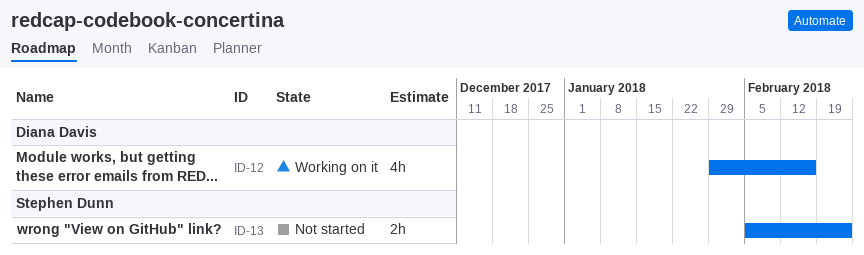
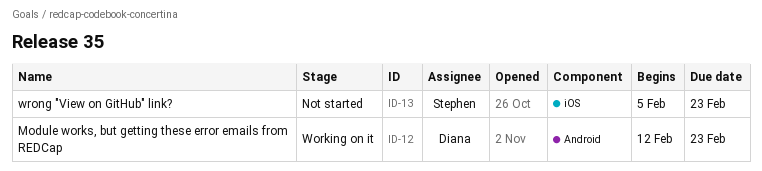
ID-12, start: Jan 29 -> Feb 12
ID-12, due: Feb 16 -> Feb 23

